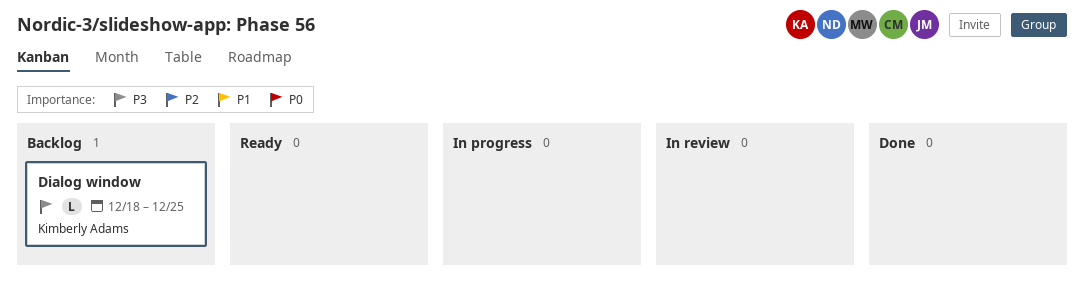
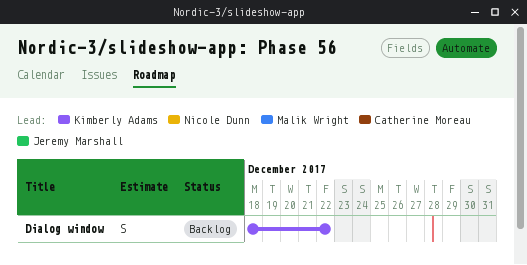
Dialog window, estimate: L -> S
Dialog window, due: Dec 25 -> Dec 22

